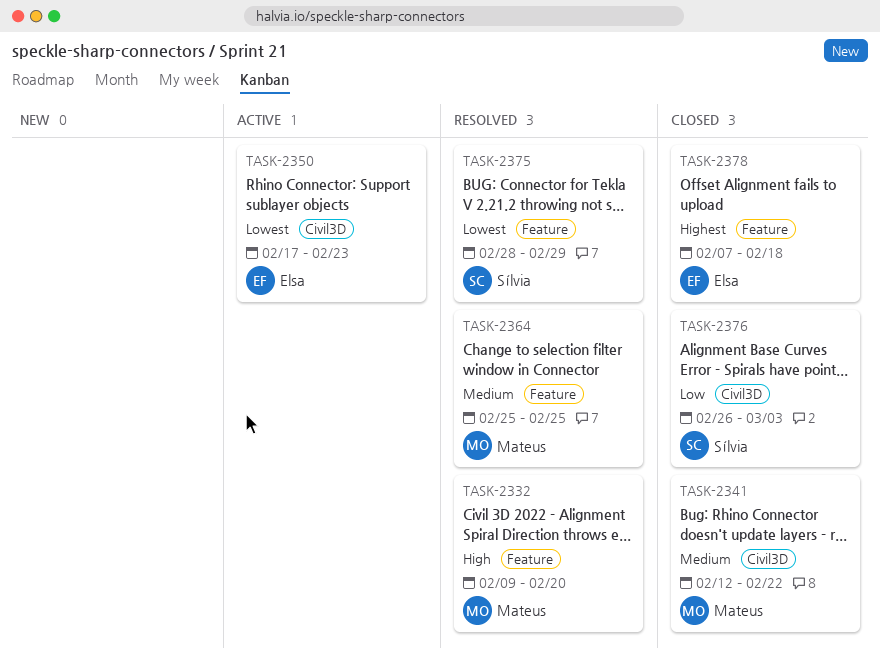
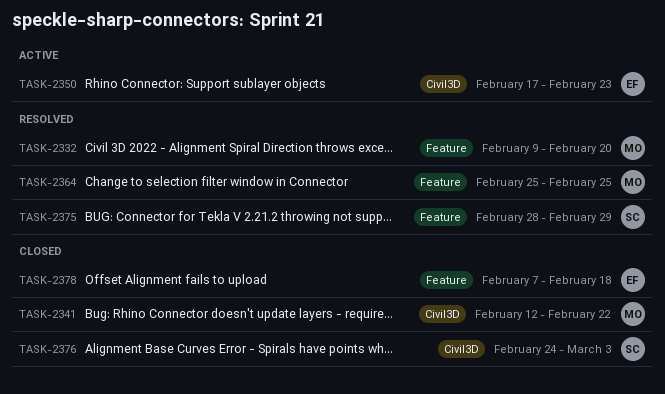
TASK-2376, start: Feb 26 -> Feb 24

